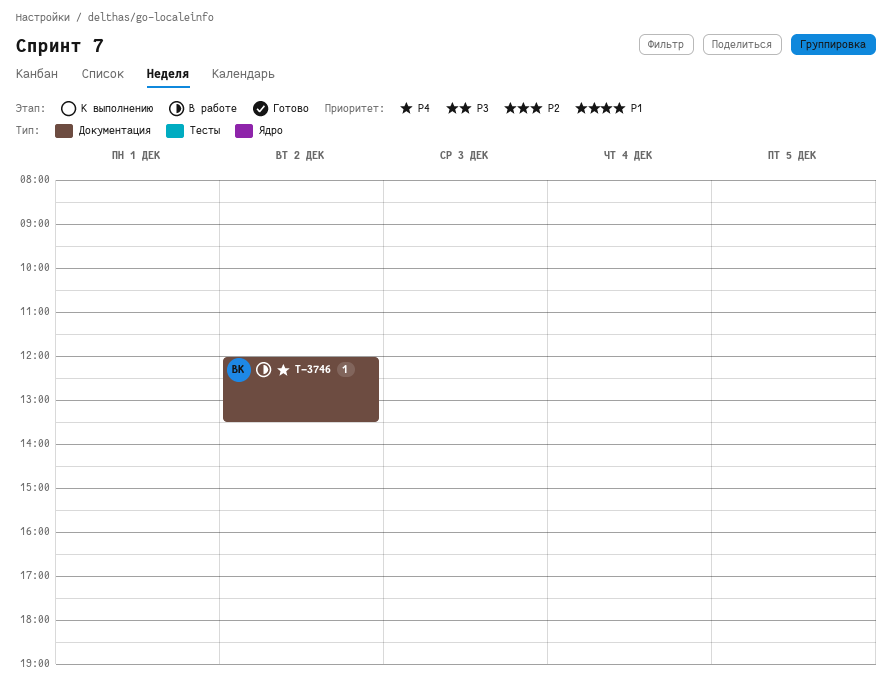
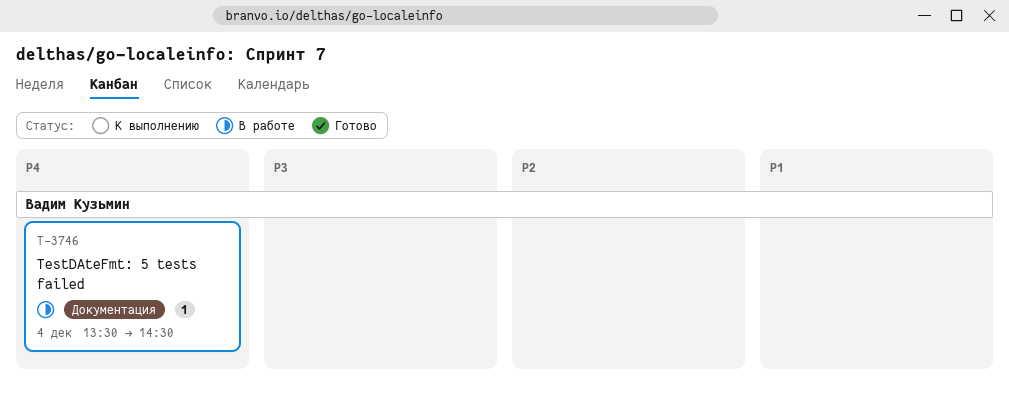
T-3746, day: Dec 2 -> Dec 4
T-3746, begins: 12:00 -> 13:30
T-3746, ends: 13:30 -> 14:30

